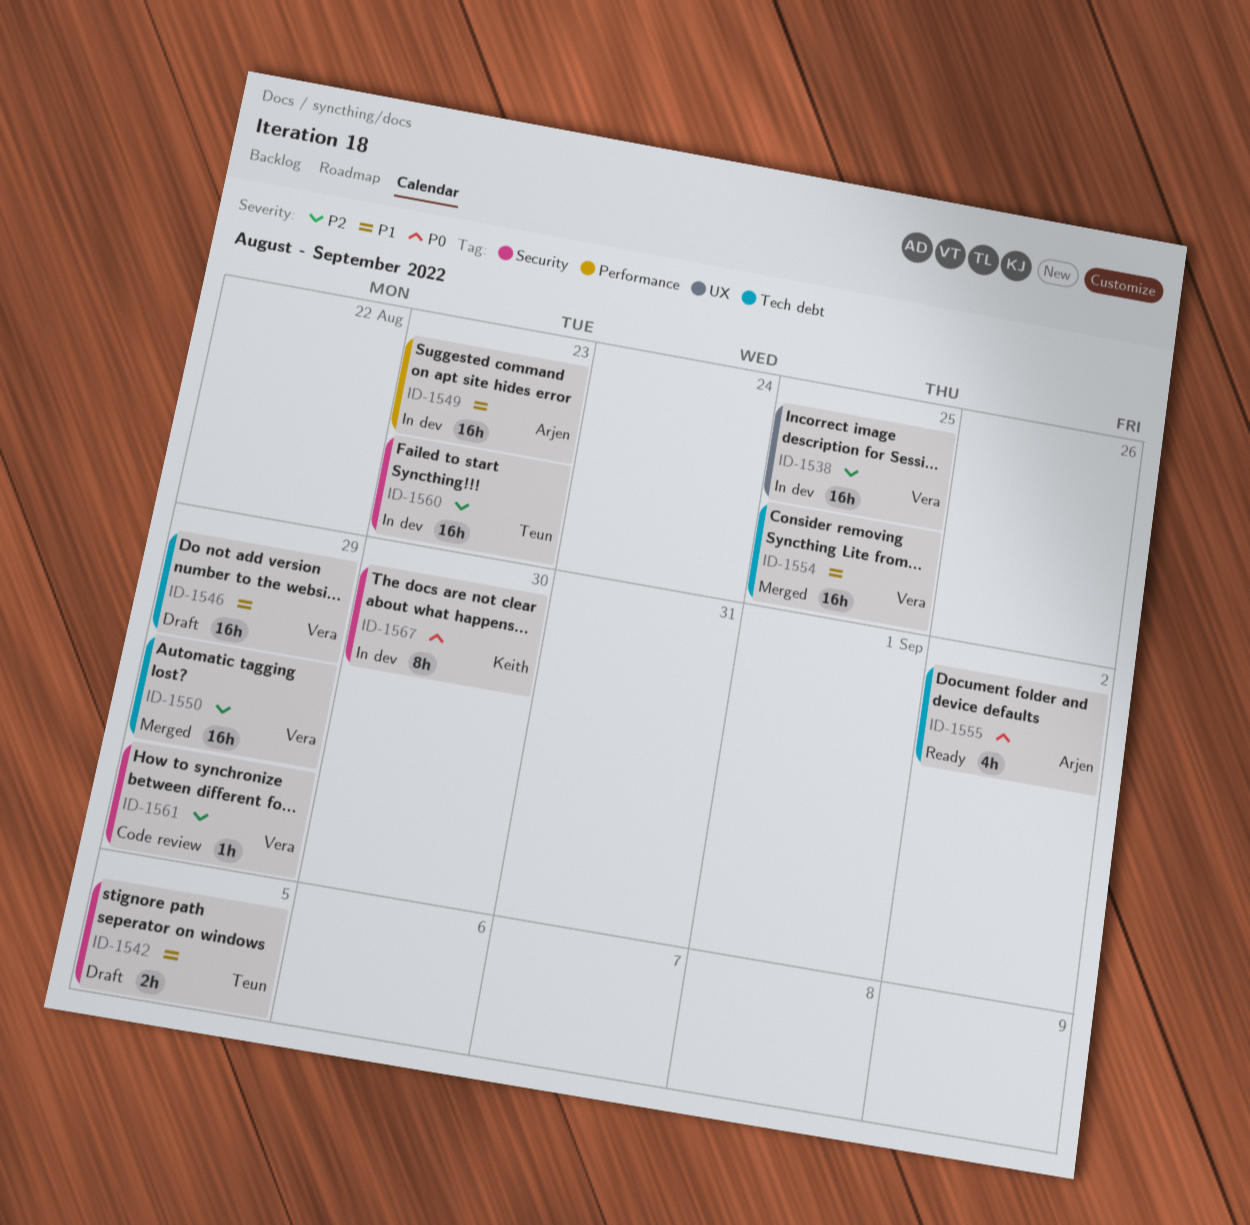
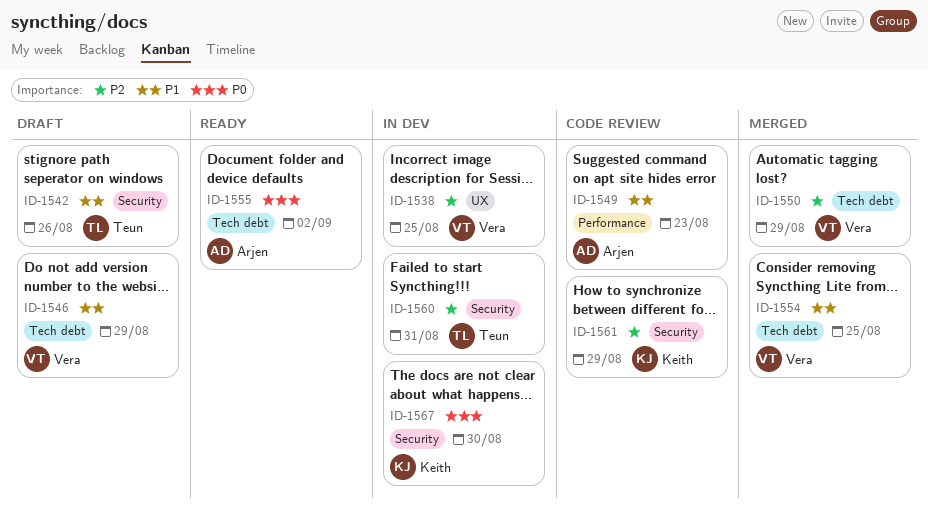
ID-1542, due: Sep 5 -> Aug 26
ID-1549, status: In dev -> Code review
ID-1560, due: Aug 23 -> Aug 31
ID-1561, owner: Vera -> Keith

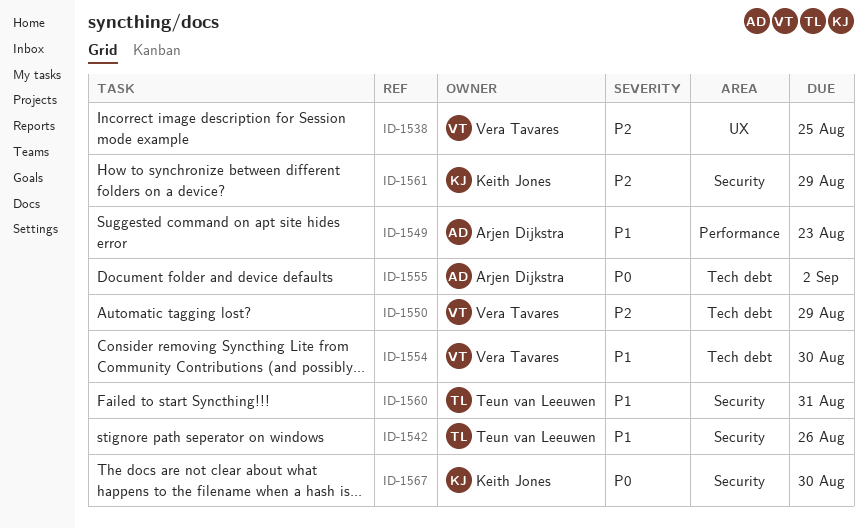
ID-1546: present -> none
ID-1554, due: Aug 25 -> Aug 30
ID-1560, priority: P2 -> P1

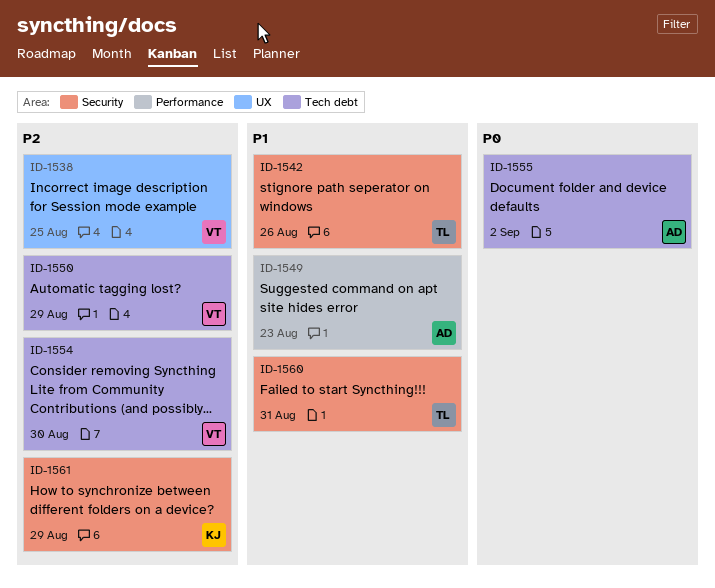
ID-1554, priority: P1 -> P2
ID-1567: present -> none

